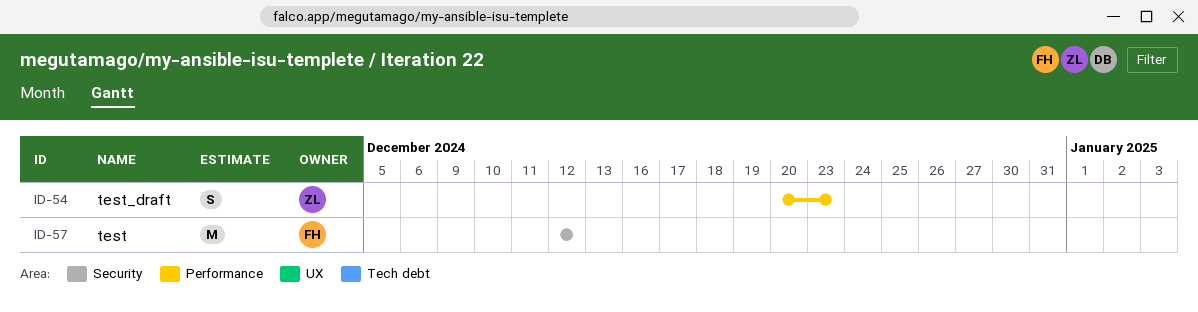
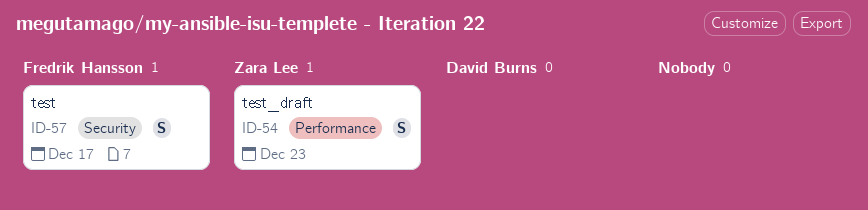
ID-57, estimate: M -> S
ID-57, due: Dec 12 -> Dec 17

